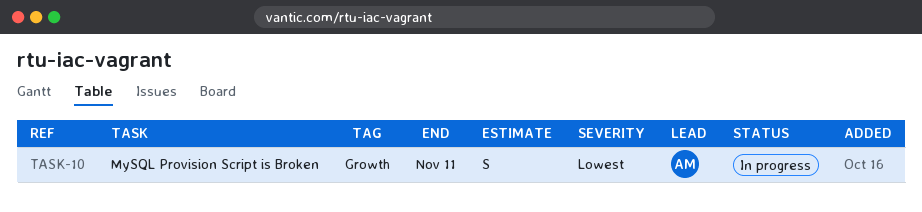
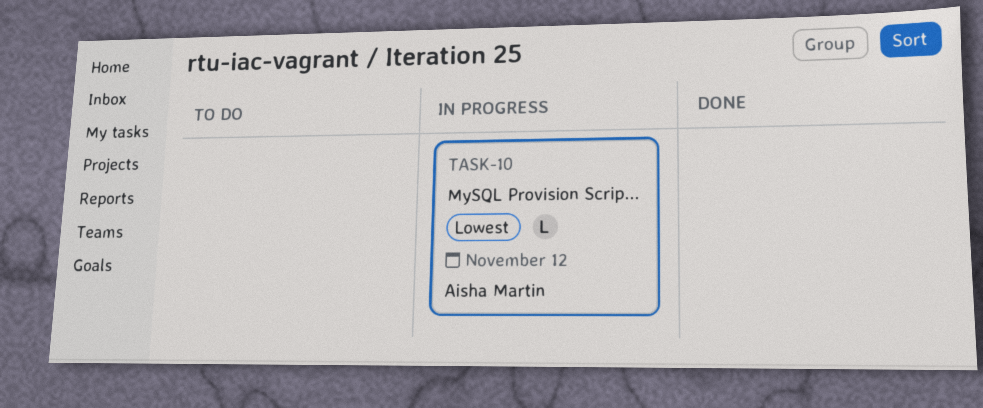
TASK-10, estimate: S -> L
TASK-10, due: Nov 11 -> Nov 12

